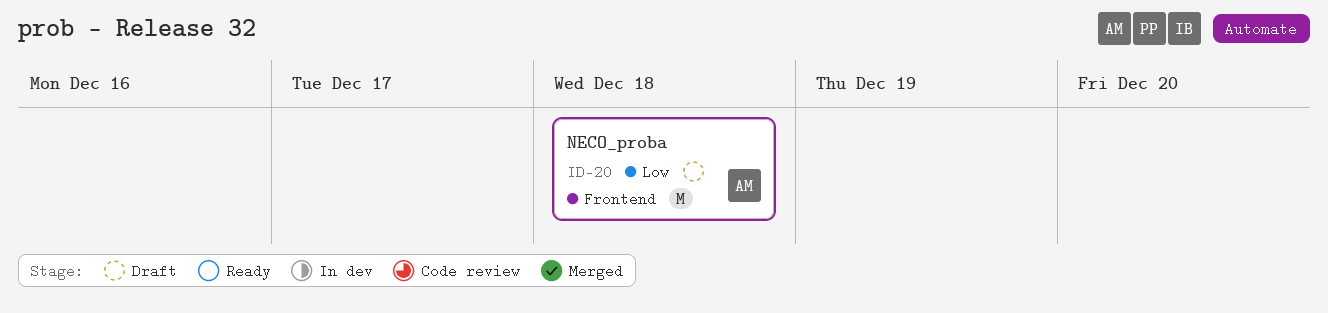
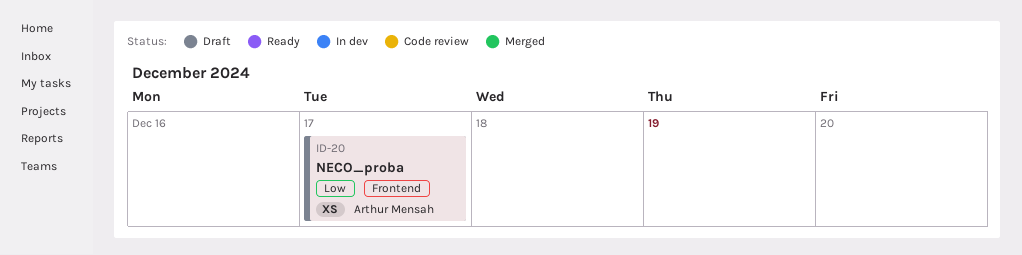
ID-20, estimate: M -> XS
ID-20, due: Dec 18 -> Dec 17

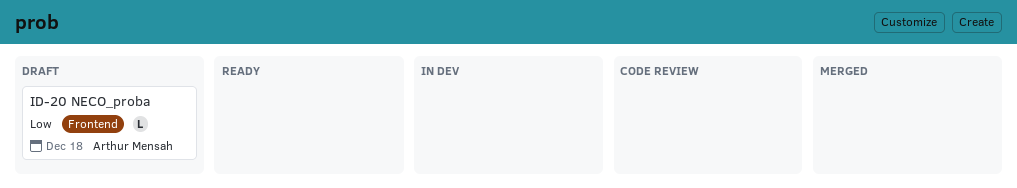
ID-20, estimate: XS -> L
ID-20, due: Dec 17 -> Dec 18

